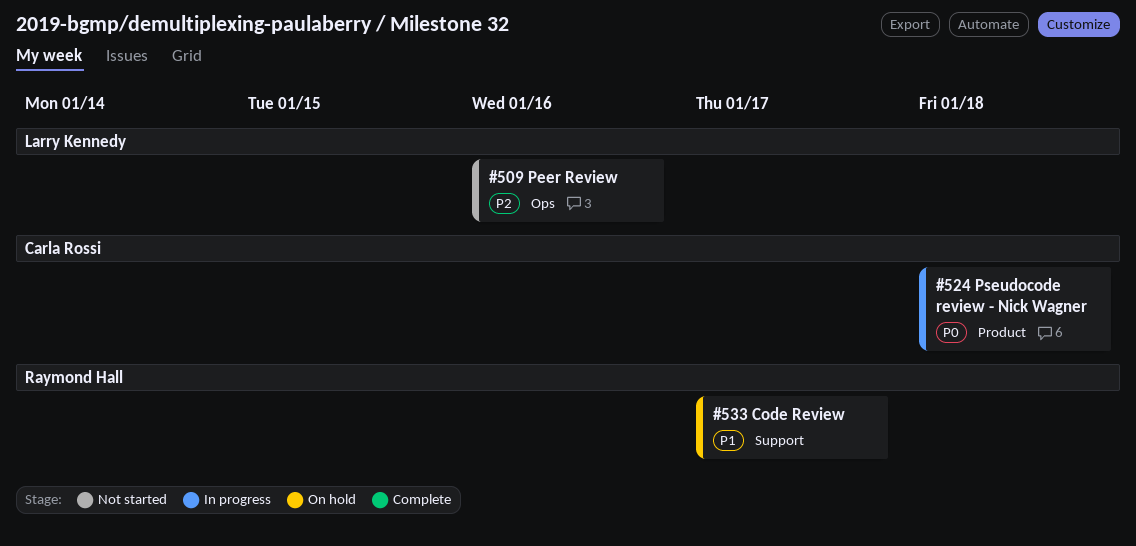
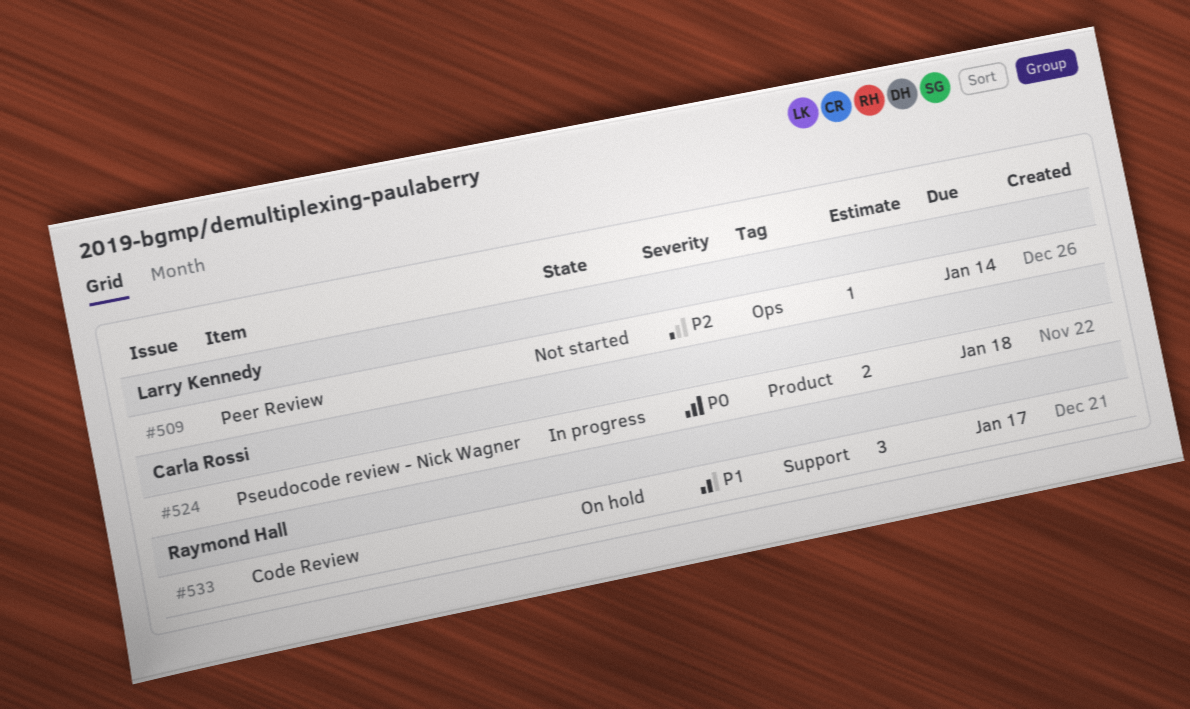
#509, due: Jan 16 -> Jan 14

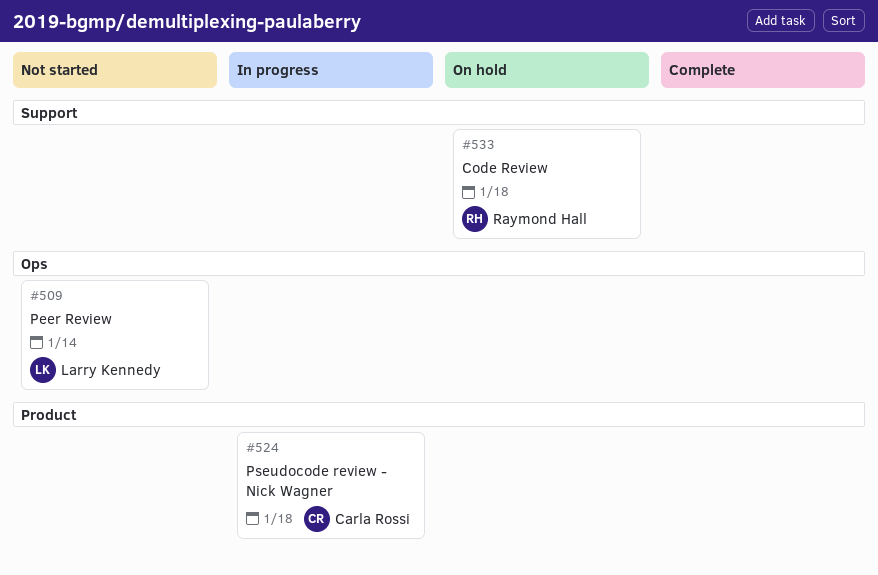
#533, due: Jan 17 -> Jan 18

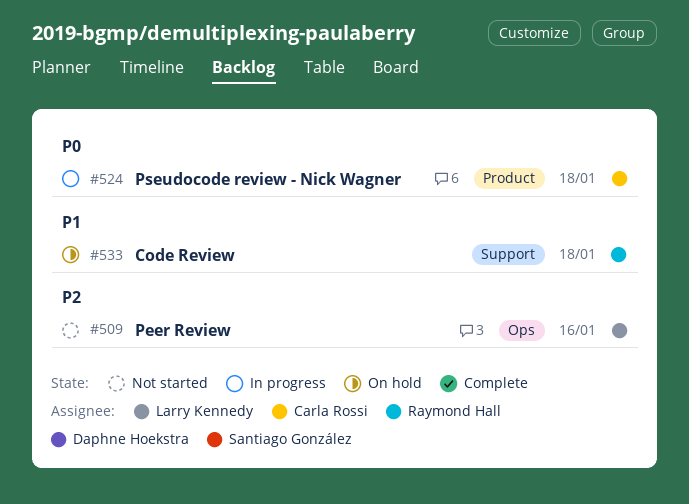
#509, due: Jan 14 -> Jan 16

